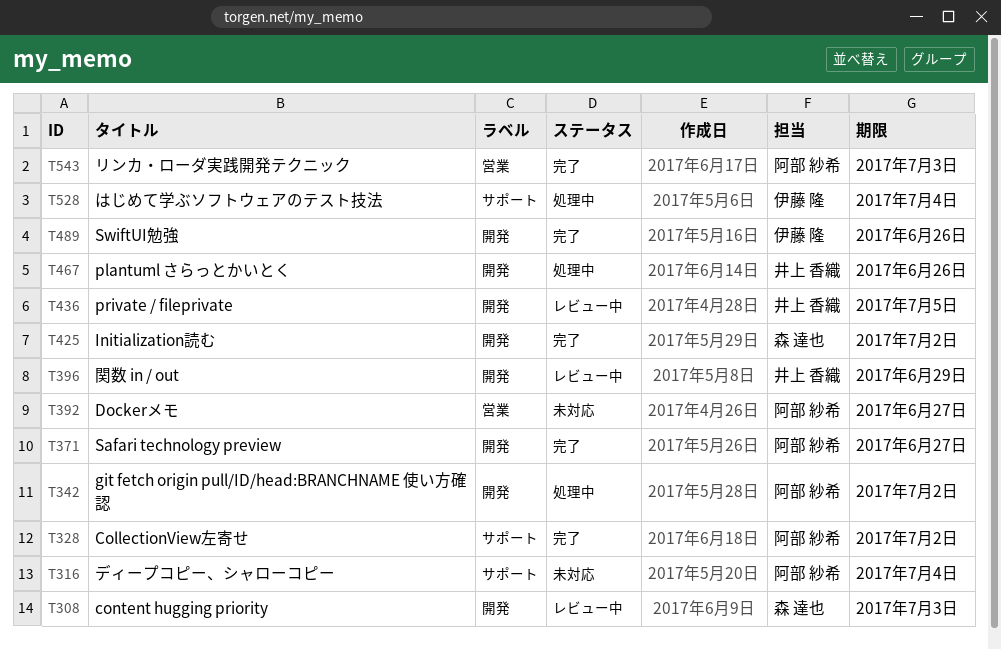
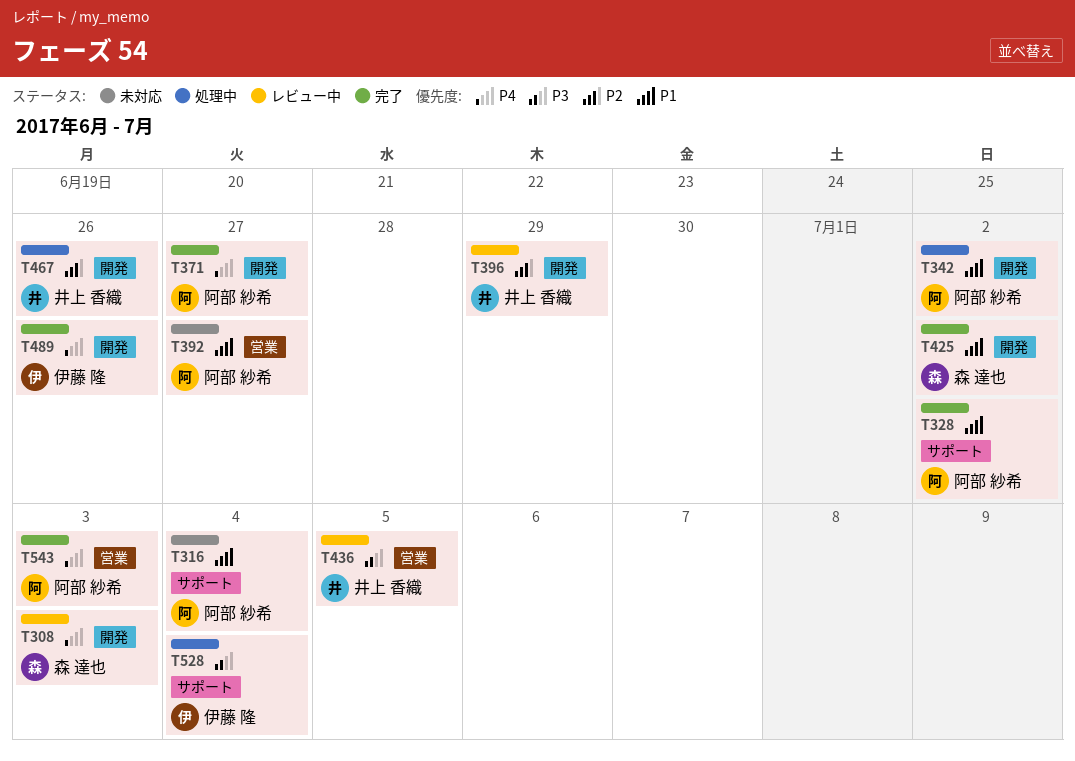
T436, label: 開発 -> 営業

